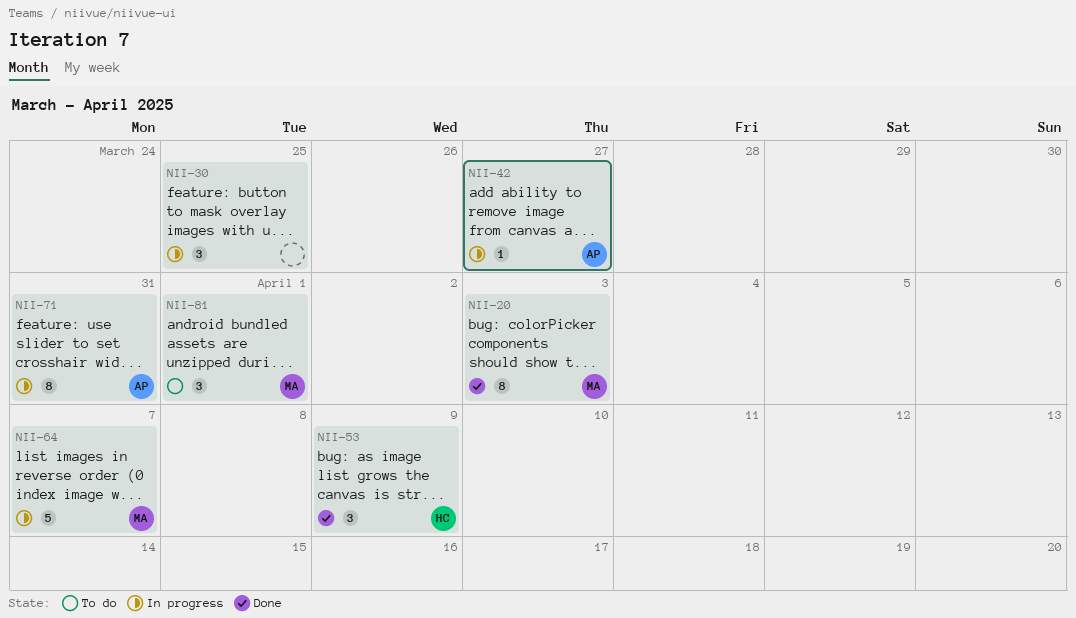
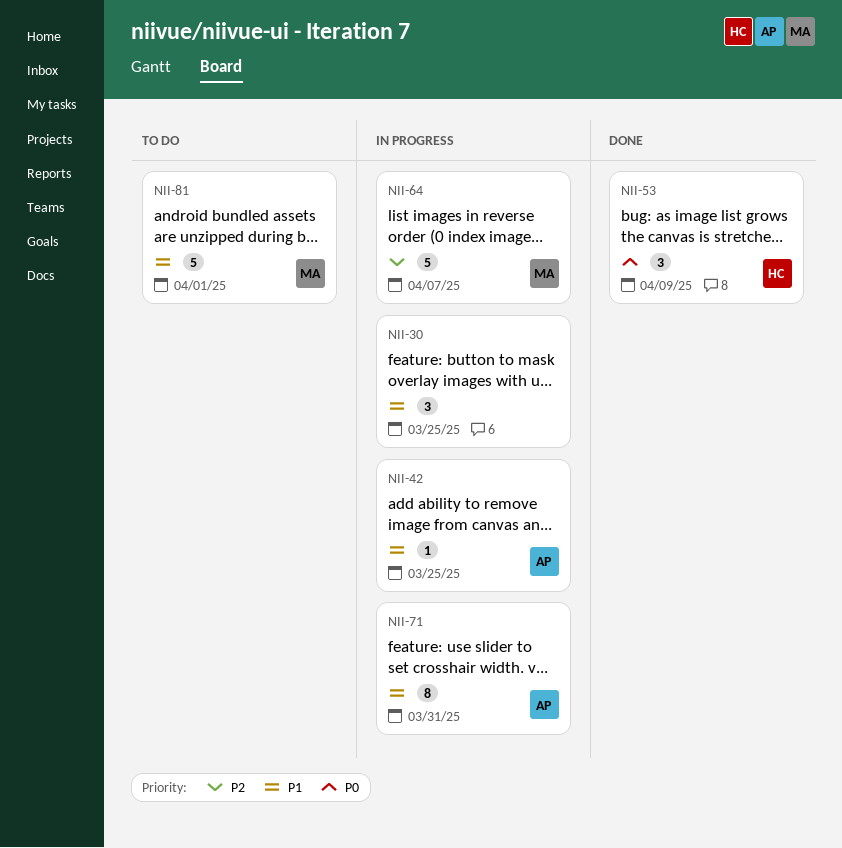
NII-20: present -> none
NII-42, due: Mar 27 -> Mar 25
NII-81, estimate: 3 -> 5

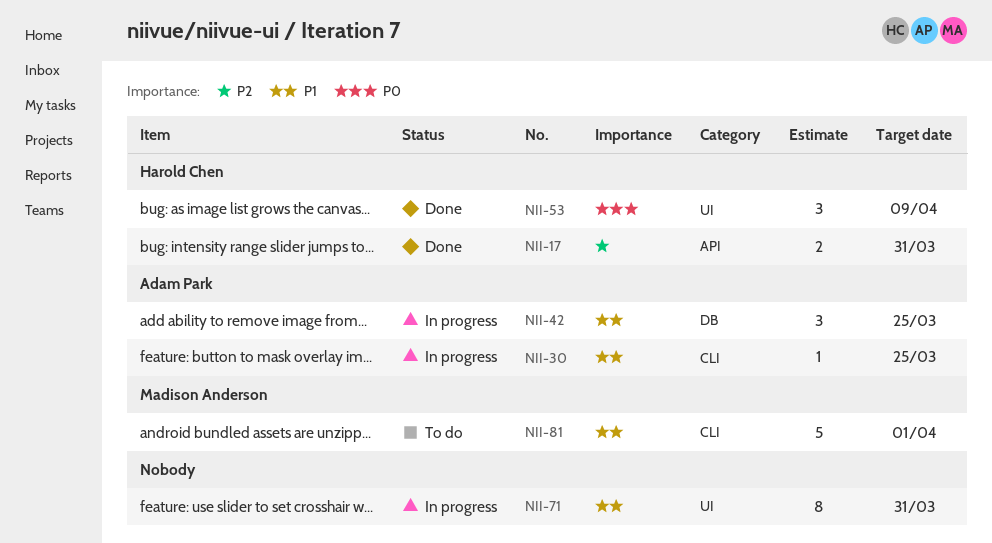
NII-17: none -> present
NII-30, owner: none -> Adam Park
NII-30, estimate: 3 -> 1
NII-42, estimate: 1 -> 3
NII-64: present -> none
NII-71, owner: Adam Park -> none

